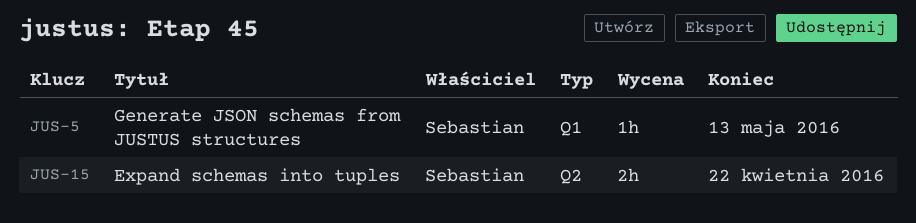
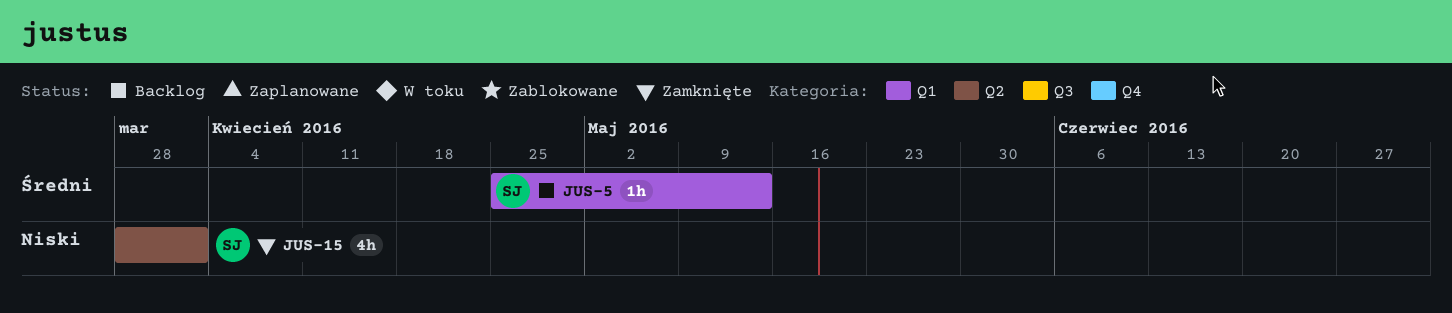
JUS-15, estimate: 2h -> 4h
JUS-15, due: Apr 22 -> Apr 1

